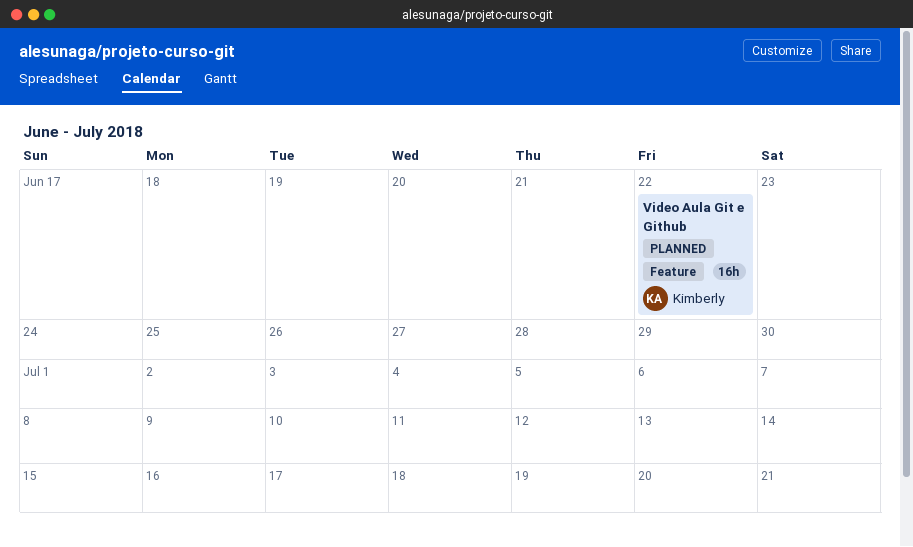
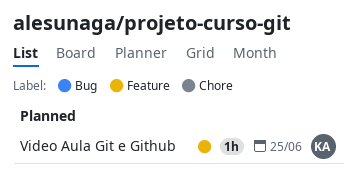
Video Aula Git e Github, estimate: 16h -> 1h
Video Aula Git e Github, due: Jun 22 -> Jun 25

